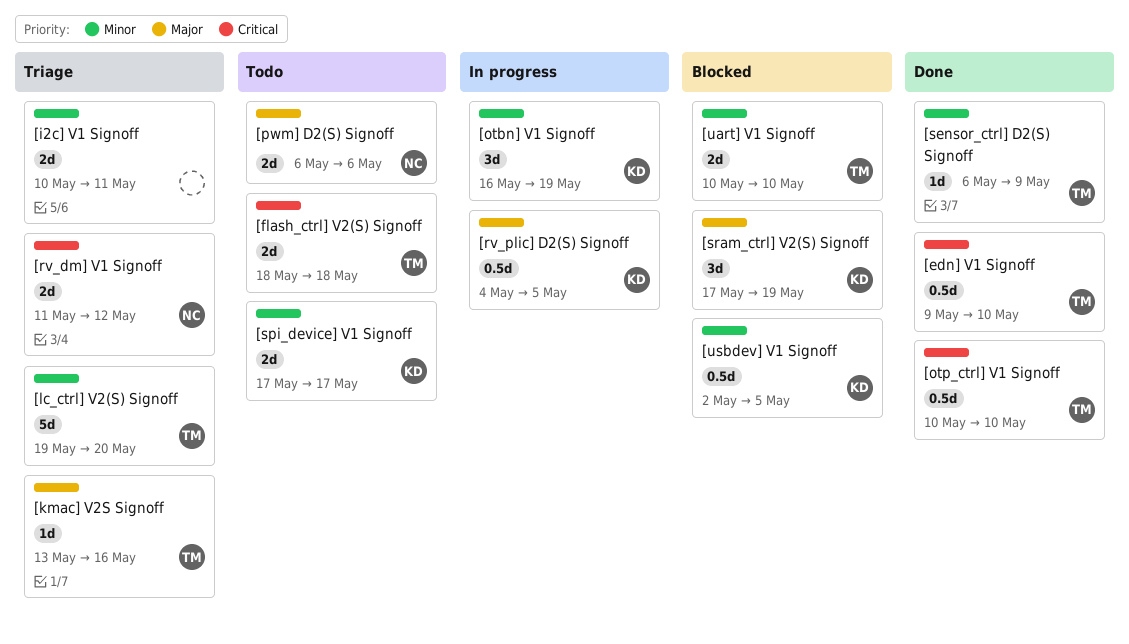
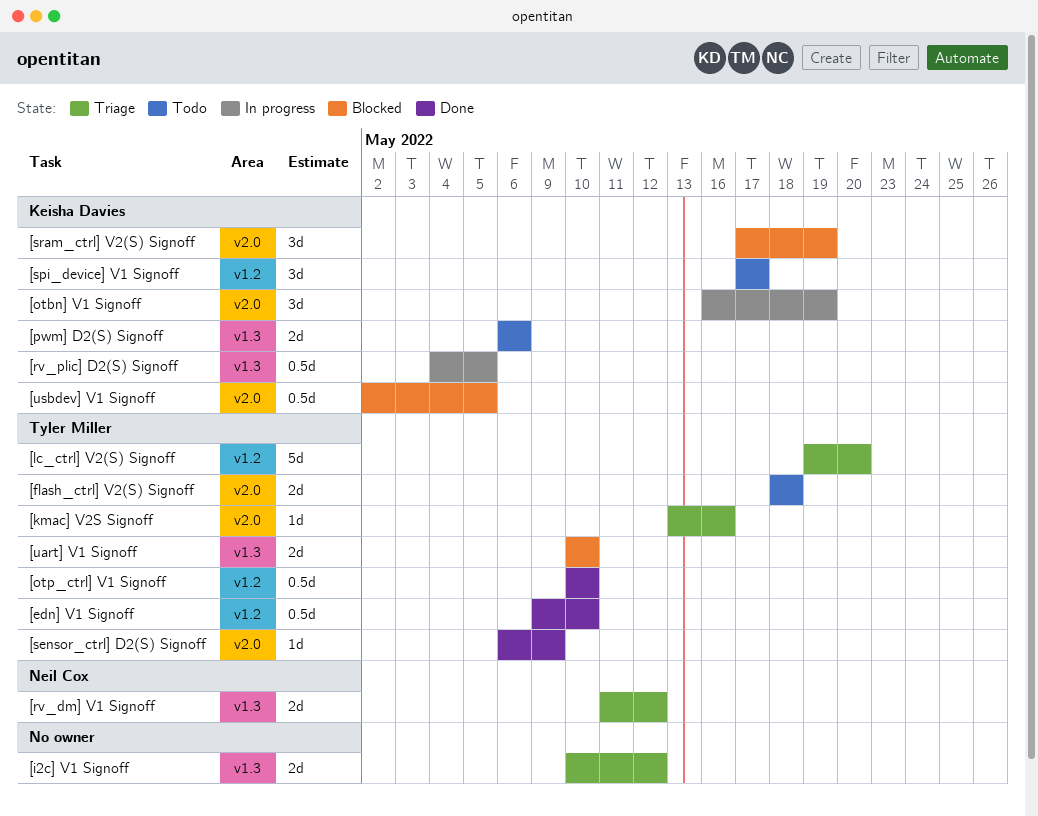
[i2c] V1 Signoff, due: May 11 -> May 12
[pwm] D2(S) Signoff, owner: Neil Cox -> Keisha Davies
[spi_device] V1 Signoff, estimate: 2d -> 3d

